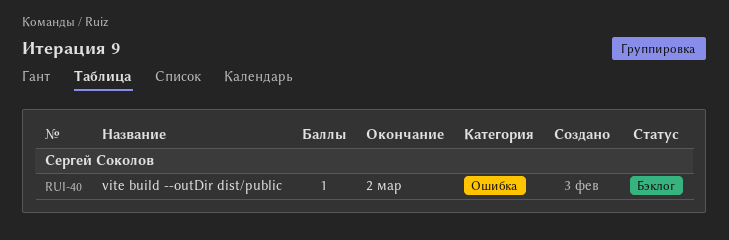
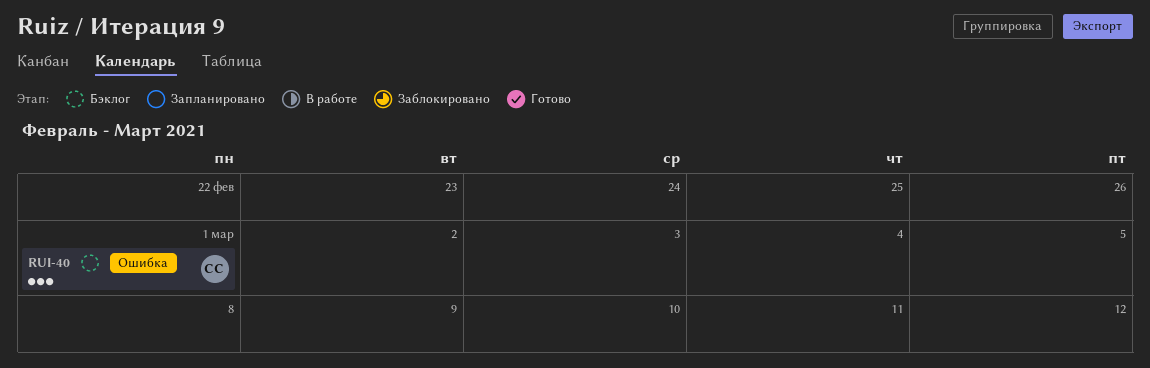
RUI-40, estimate: 1 -> 3
RUI-40, due: Mar 2 -> Mar 1

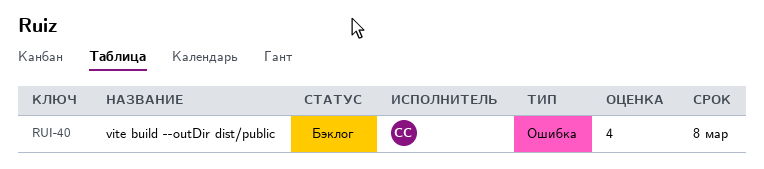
RUI-40, estimate: 3 -> 4
RUI-40, due: Mar 1 -> Mar 8

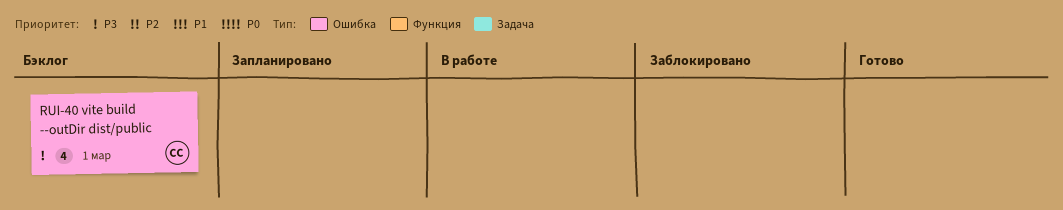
RUI-40, due: Mar 8 -> Mar 1

